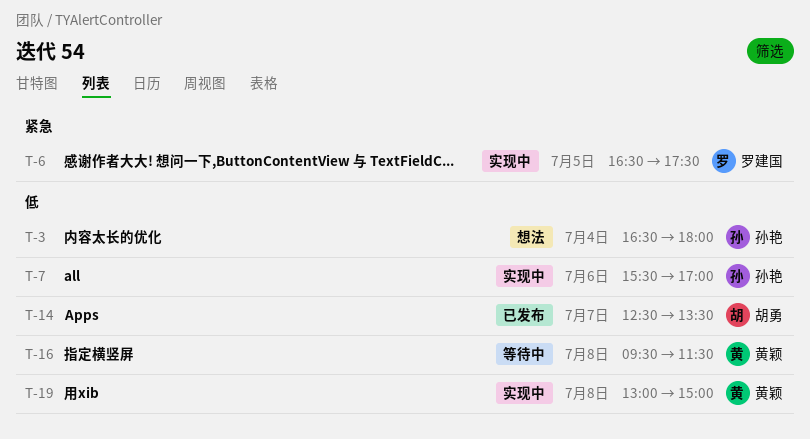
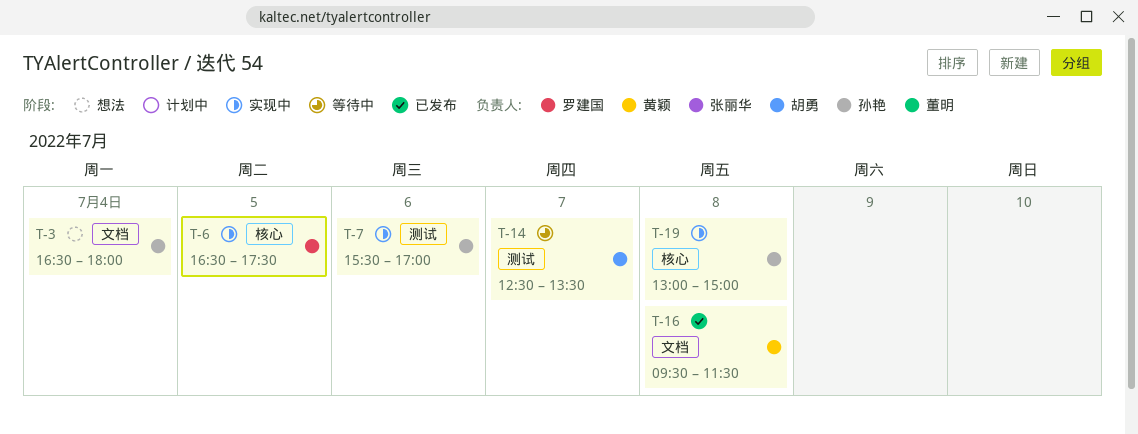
T-14, status: 已发布 -> 等待中
T-16, status: 等待中 -> 已发布
T-19, owner: 黄颖 -> 孙艳

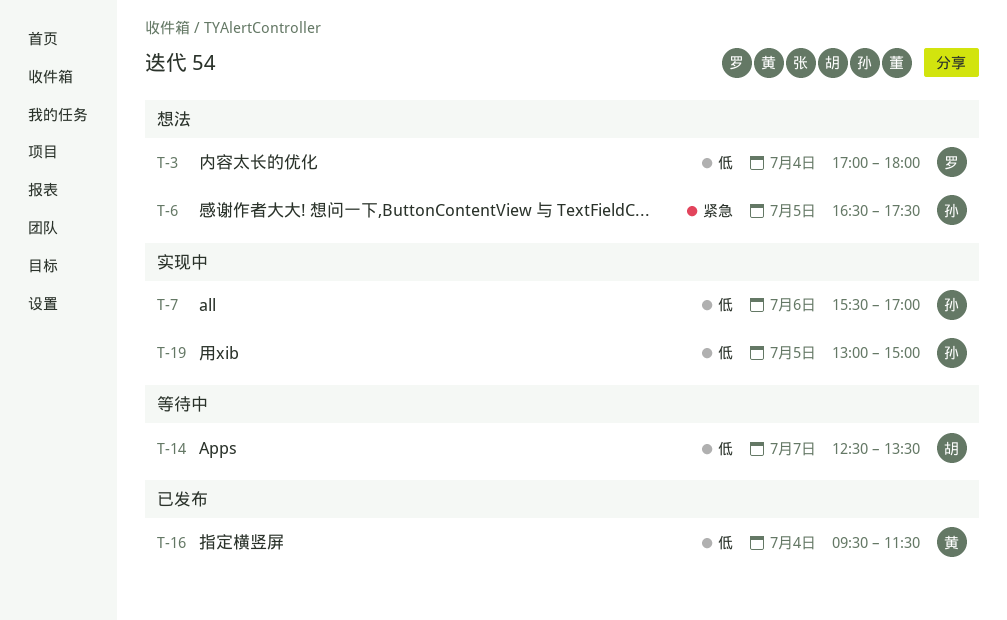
T-3, owner: 孙艳 -> 罗建国
T-3, begins: 16:30 -> 17:00
T-6, status: 实现中 -> 想法
T-6, owner: 罗建国 -> 孙艳
T-16, day: Jul 8 -> Jul 4
T-19, day: Jul 8 -> Jul 5

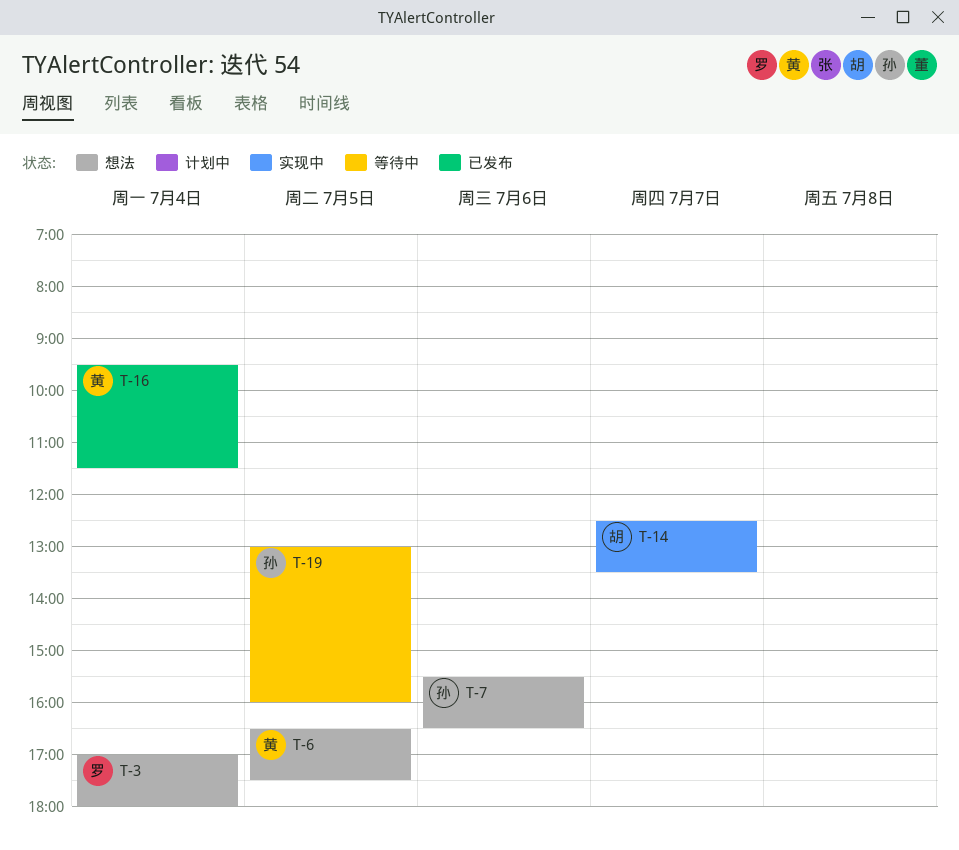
T-6, owner: 孙 -> 黄
T-7, status: 实现中 -> 想法
T-7, ends: 17:00 -> 16:30
T-14, status: 等待中 -> 实现中
T-19, status: 实现中 -> 等待中
T-19, ends: 15:00 -> 16:00

